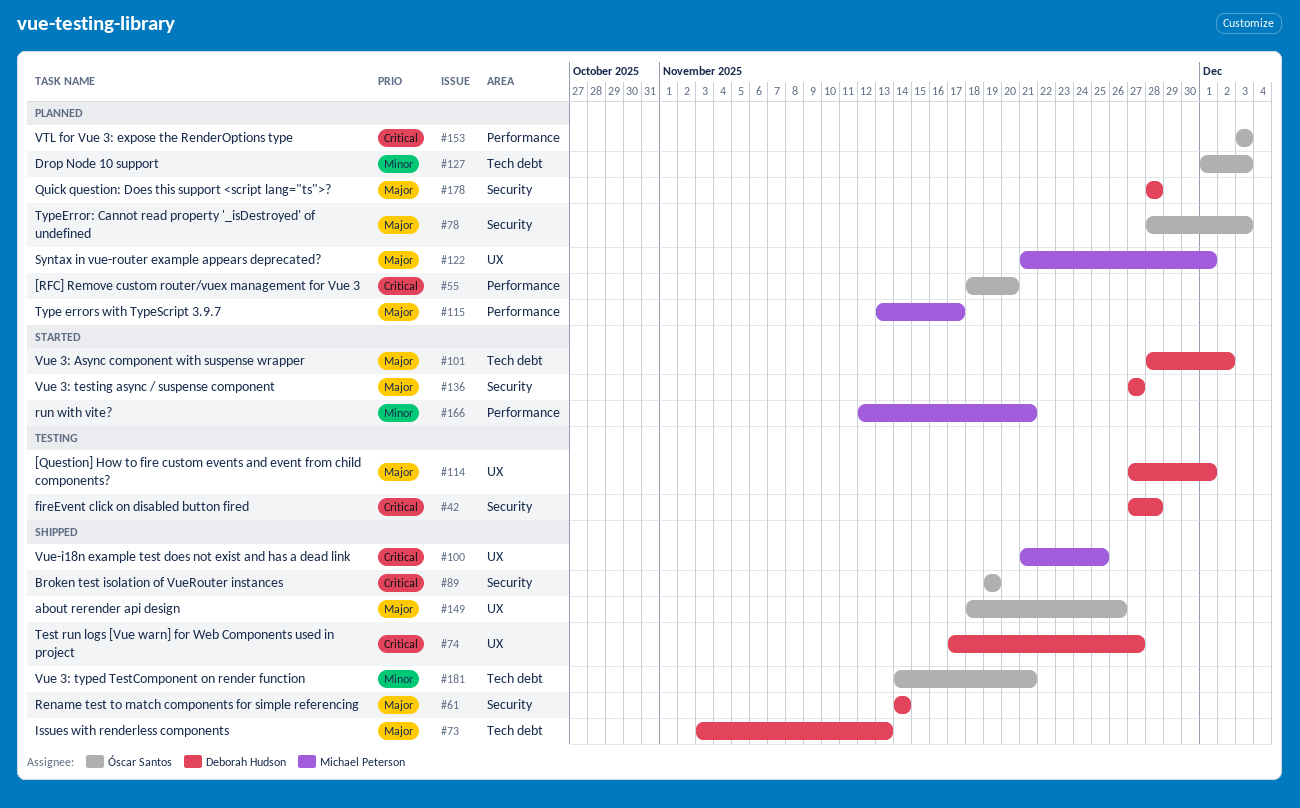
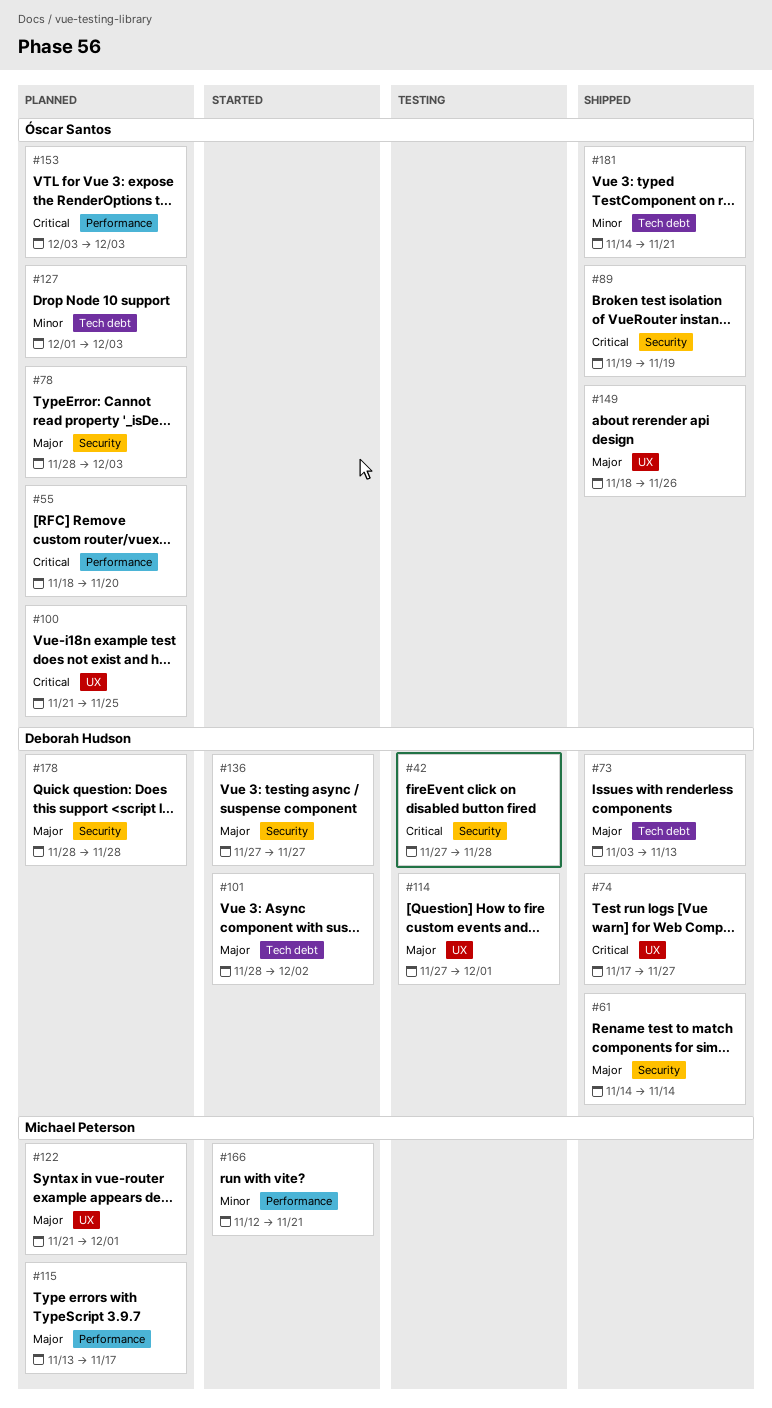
#100, status: Shipped -> Planned
#100, owner: Michael Peterson -> Óscar Santos

